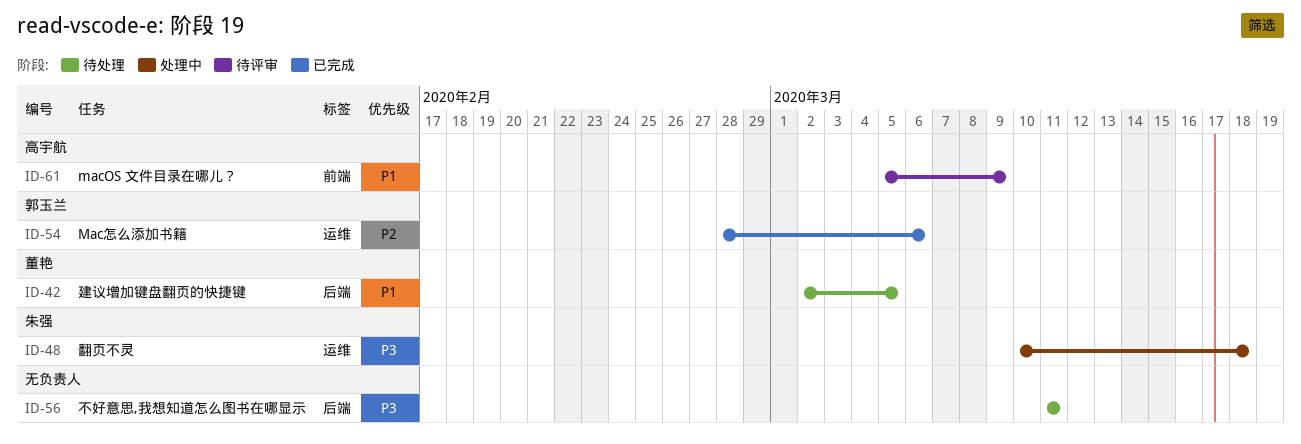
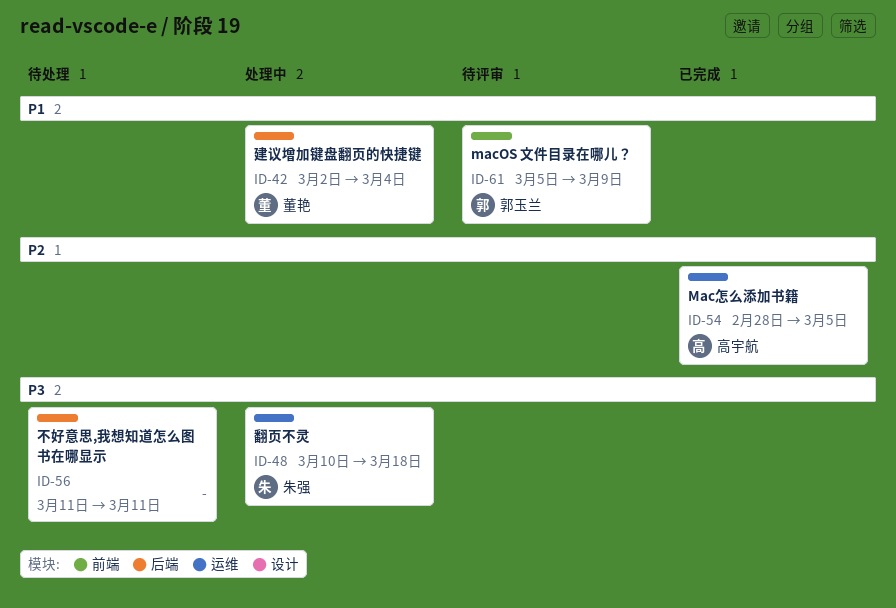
ID-42, status: 待处理 -> 处理中
ID-42, due: Mar 5 -> Mar 4
ID-54, owner: 郭玉兰 -> 高宇航
ID-54, due: Mar 6 -> Mar 5
ID-61, owner: 高宇航 -> 郭玉兰

